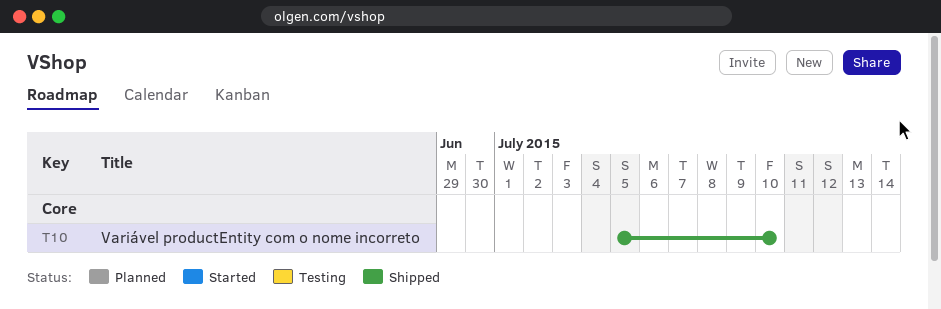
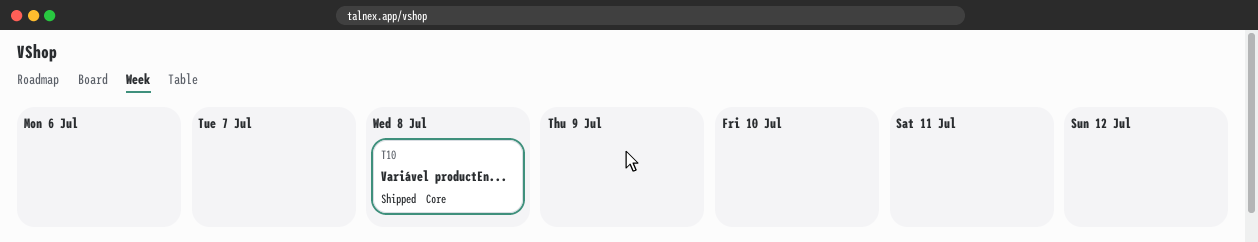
T10, due: Jul 10 -> Jul 8

